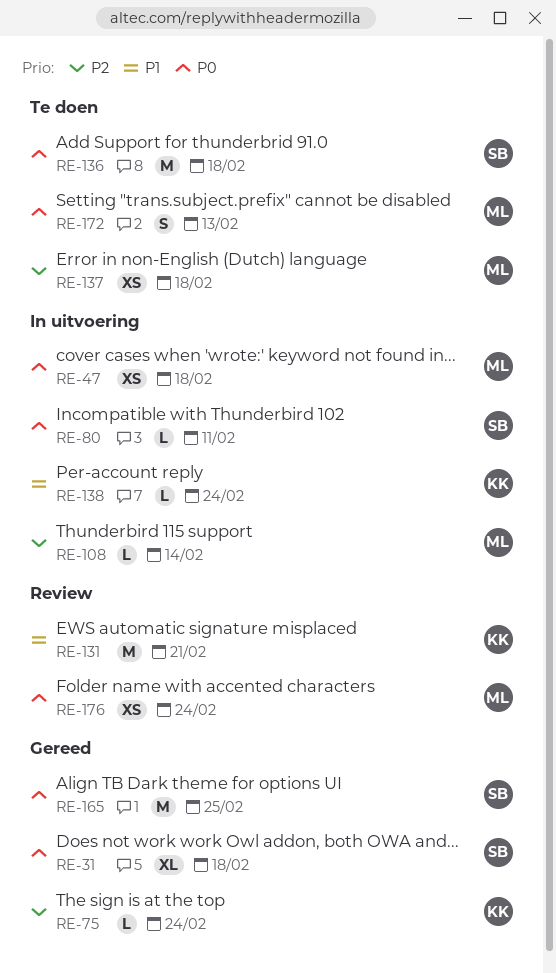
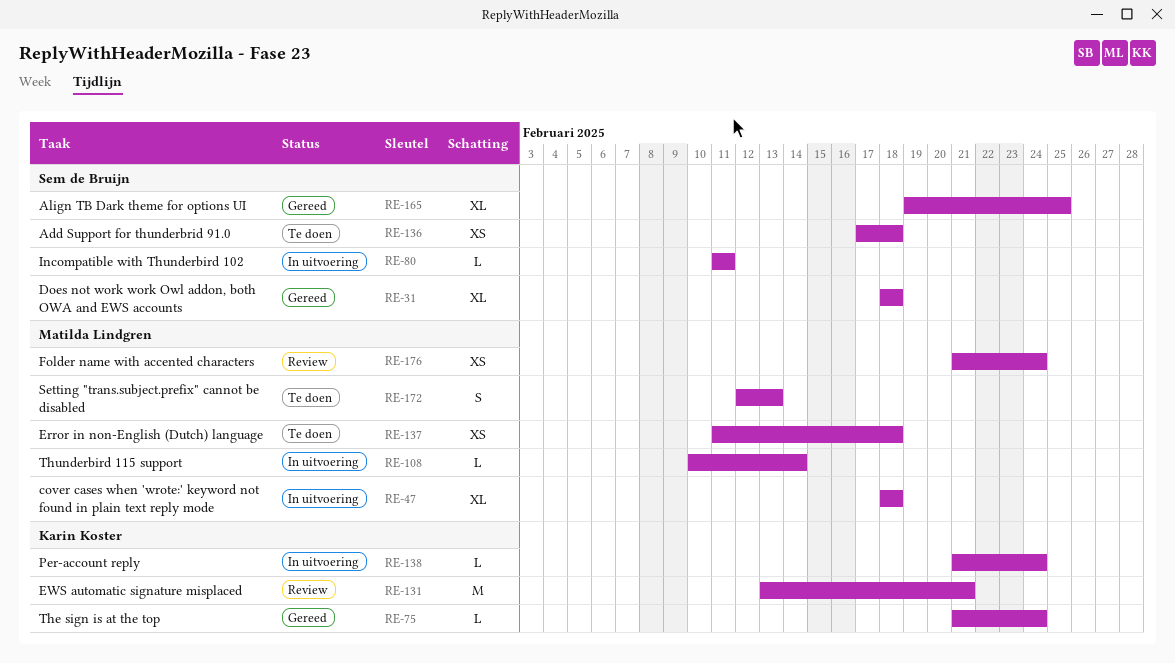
RE-47, estimate: XS -> XL
RE-136, estimate: M -> XS
RE-165, estimate: M -> XL

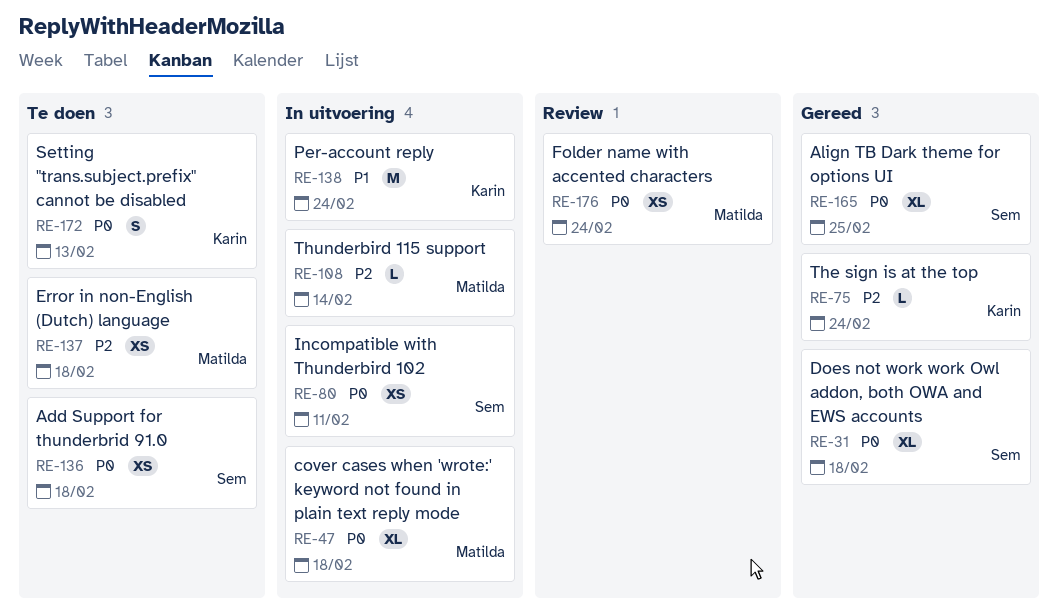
RE-80, estimate: L -> XS
RE-131: present -> none
RE-138, estimate: L -> M
RE-172, owner: Matilda Lindgren -> Karin Koster

